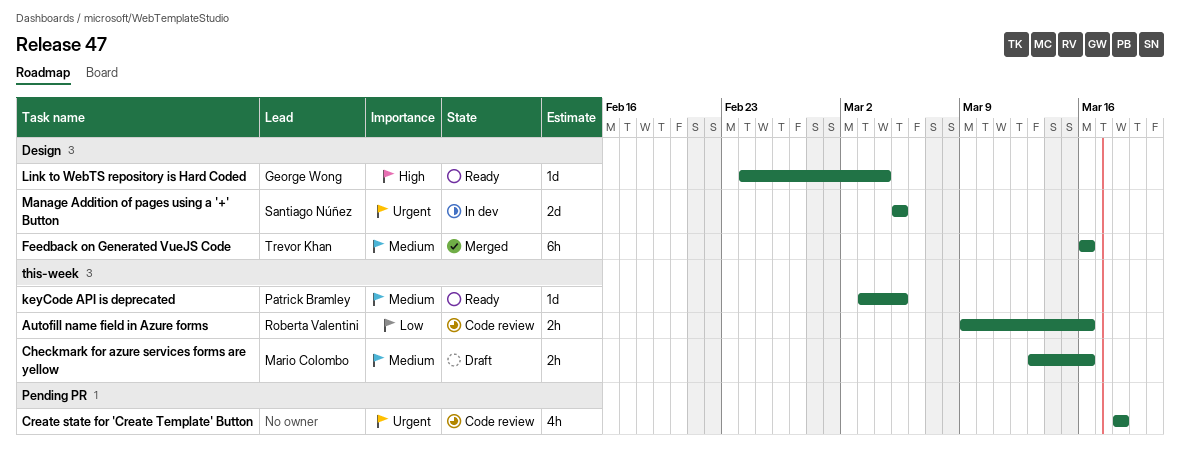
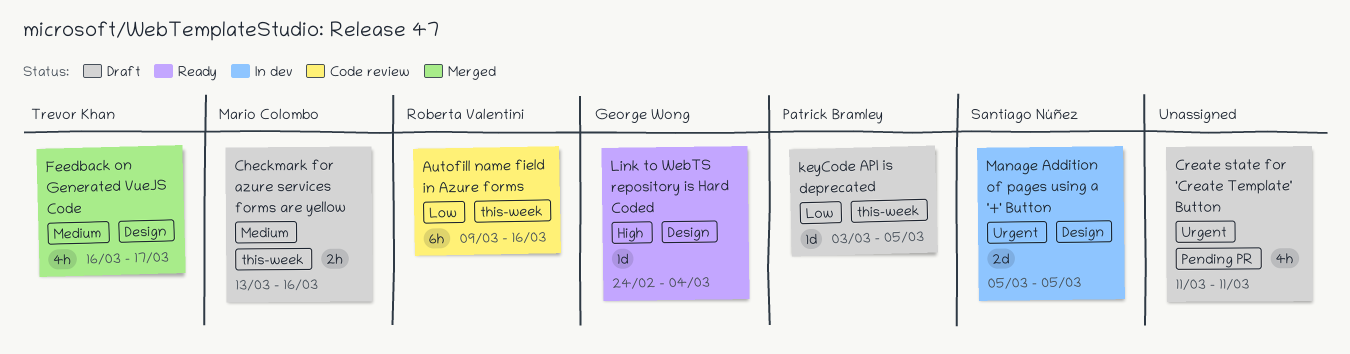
Autofill name field in Azure forms, estimate: 2h -> 6h
Create state for 'Create Template' Button, status: Code review -> Draft
Create state for 'Create Template' Button, start: Mar 18 -> Mar 11
Create state for 'Create Template' Button, due: Mar 18 -> Mar 11
Feedback on Generated VueJS Code, estimate: 6h -> 4h
Feedback on Generated VueJS Code, due: Mar 16 -> Mar 17
keyCode API is deprecated, status: Ready -> Draft
keyCode API is deprecated, priority: Medium -> Low

